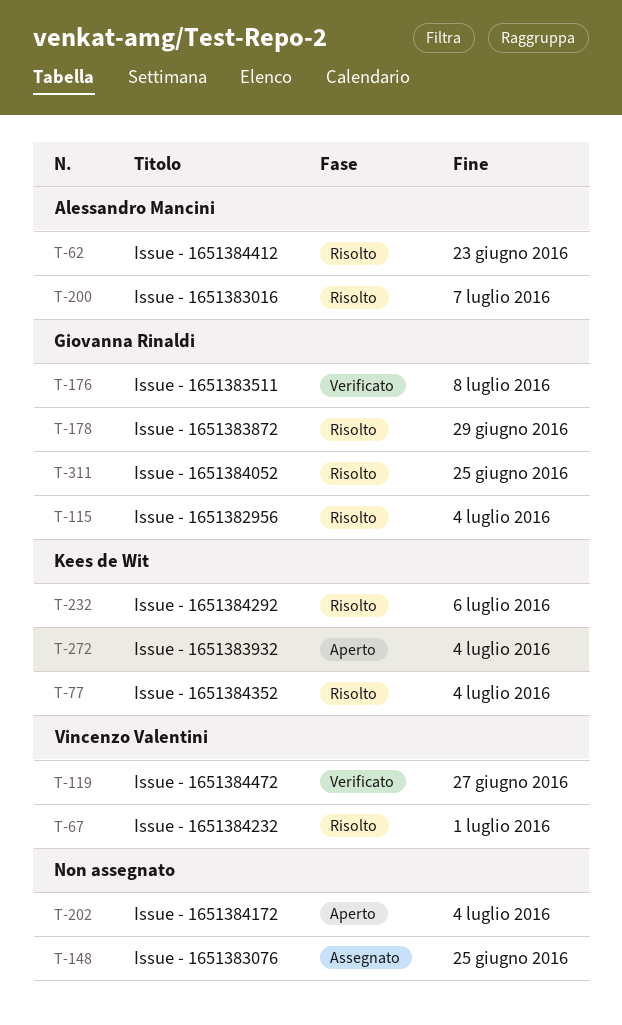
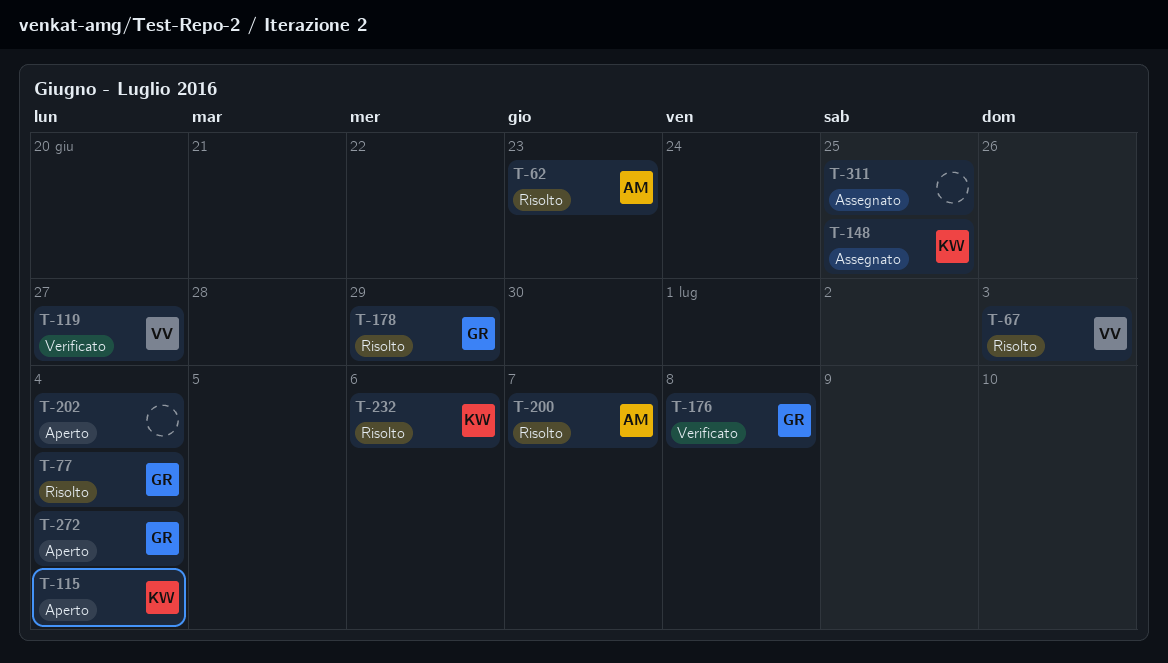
T-67, due: Jul 1 -> Jul 3
T-77, owner: Kees de Wit -> Giovanna Rinaldi
T-115, status: Risolto -> Aperto
T-115, owner: Giovanna Rinaldi -> Kees de Wit
T-148, owner: none -> Kees de Wit
T-272, owner: Kees de Wit -> Giovanna Rinaldi
T-311, status: Risolto -> Assegnato
T-311, owner: Giovanna Rinaldi -> none

